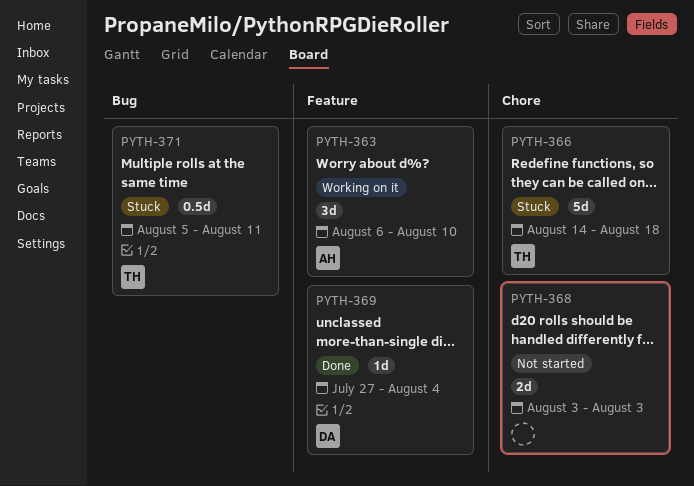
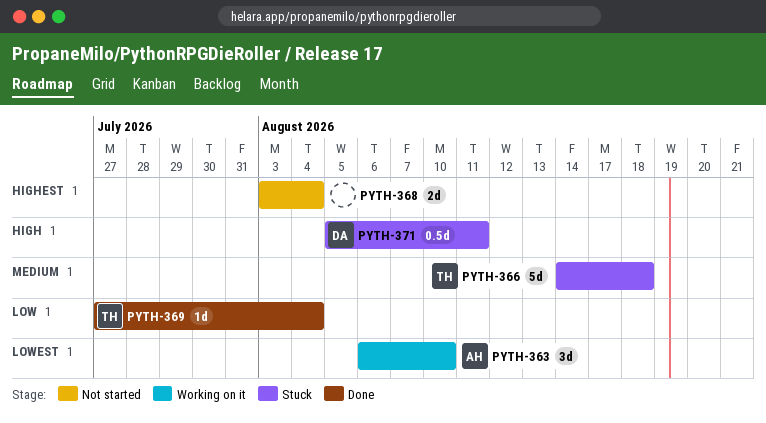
PYTH-368, due: Aug 3 -> Aug 4
PYTH-369, owner: DA -> TH
PYTH-371, owner: TH -> DA

